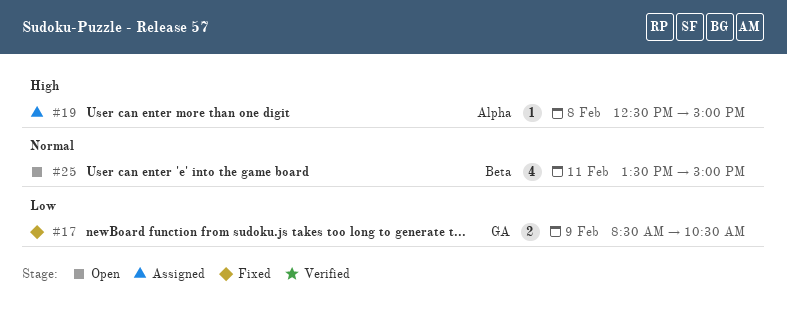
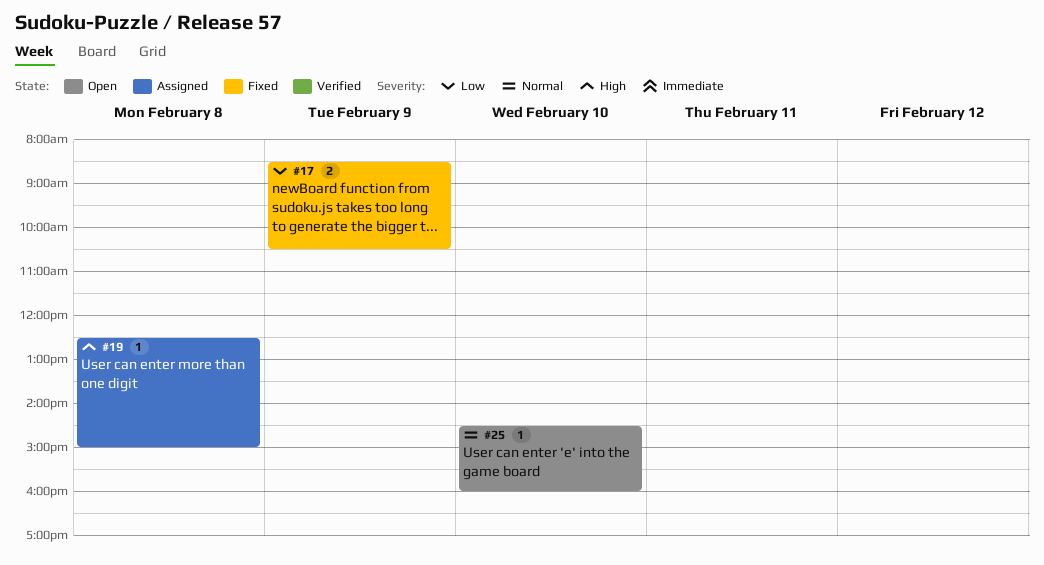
#25, estimate: 4 -> 1
#25, day: Feb 11 -> Feb 10
#25, begins: 13:30 -> 14:30
#25, ends: 15:00 -> 16:00

